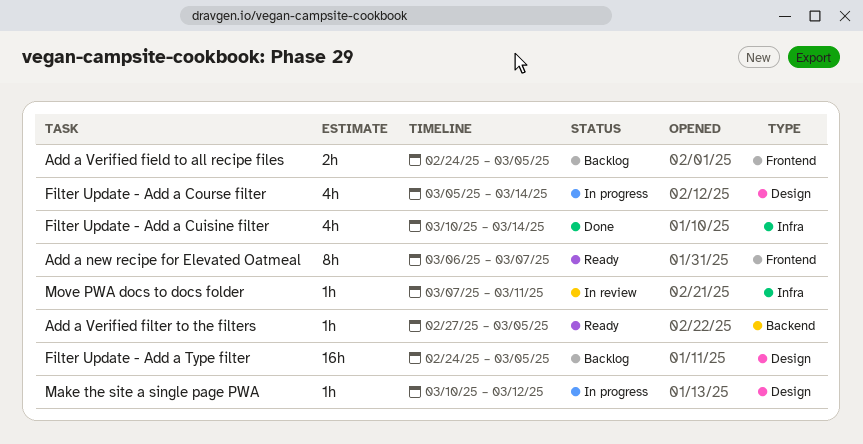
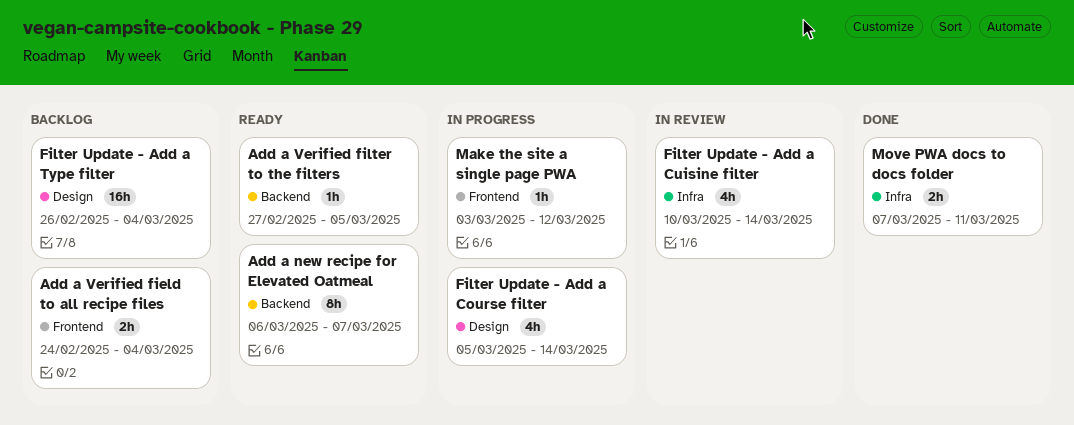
Add a new recipe for Elevated Oatmeal, label: Frontend -> Backend
Add a Verified field to all recipe files, due: Mar 5 -> Mar 4
Filter Update - Add a Cuisine filter, status: Done -> In review
Filter Update - Add a Type filter, start: Feb 24 -> Feb 26
Filter Update - Add a Type filter, due: Mar 5 -> Mar 4
Make the site a single page PWA, label: Design -> Frontend
Make the site a single page PWA, start: Mar 10 -> Mar 3
Move PWA docs to docs folder, status: In review -> Done
Move PWA docs to docs folder, estimate: 1h -> 2h

